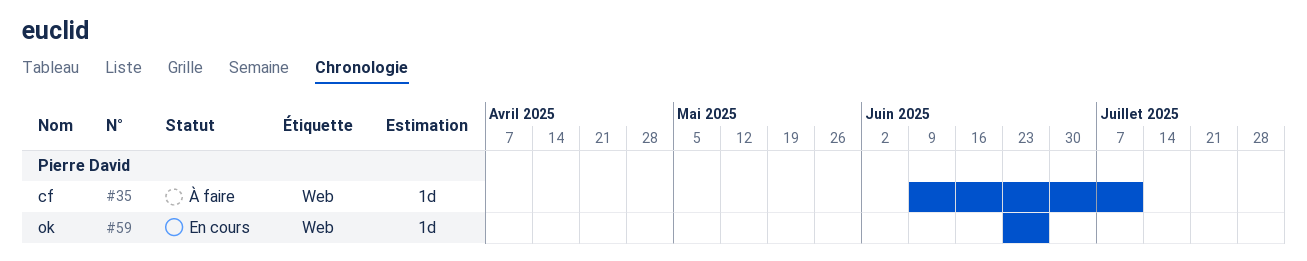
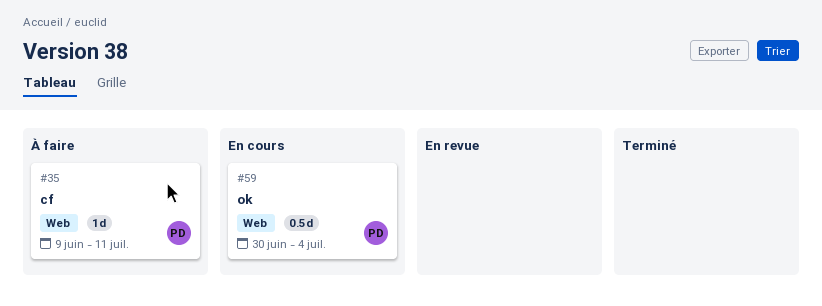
#59, estimate: 1d -> 0.5d
#59, start: Jun 23 -> Jun 30
#59, due: Jun 27 -> Jul 4

